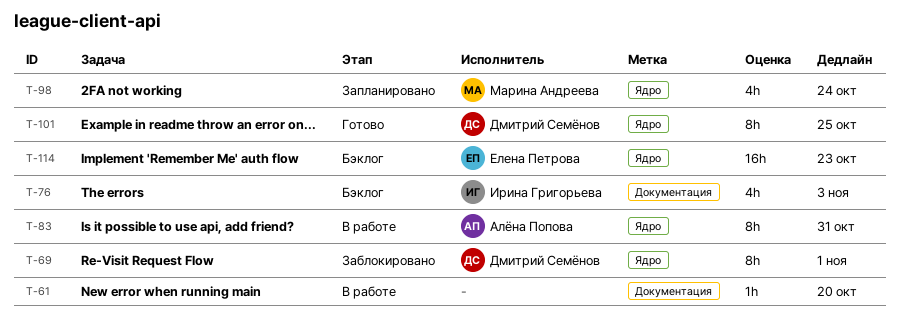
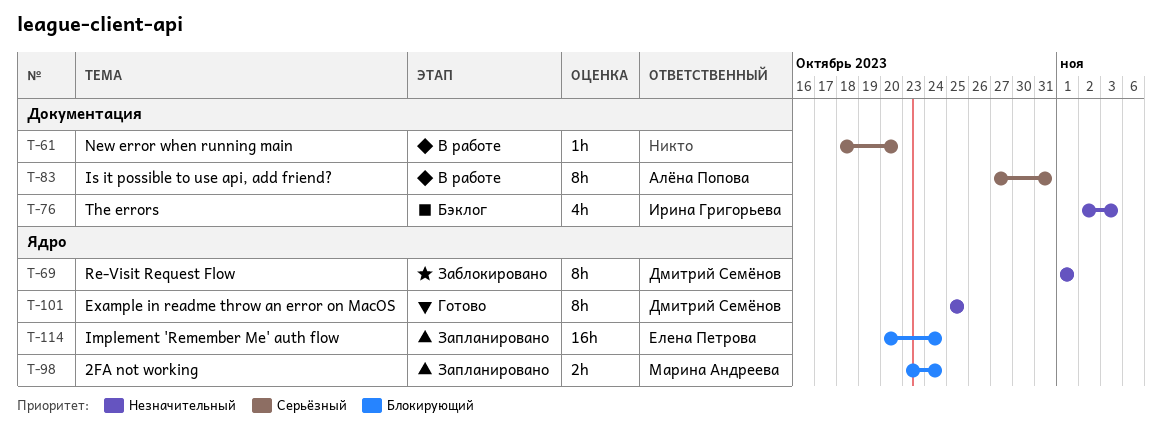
T-83, label: Ядро -> Документация
T-98, estimate: 4h -> 2h
T-114, status: Бэклог -> Запланировано
T-114, due: Oct 23 -> Oct 24

